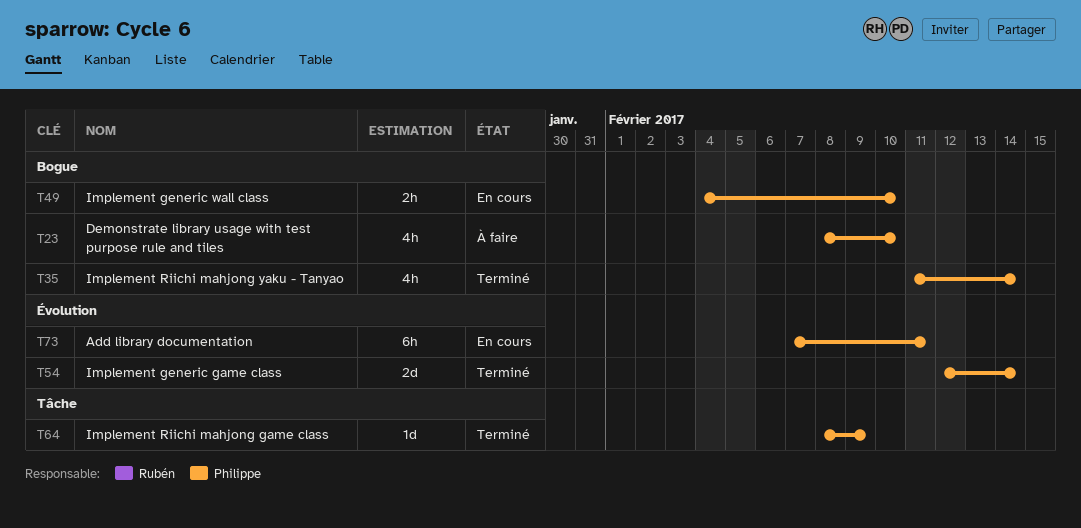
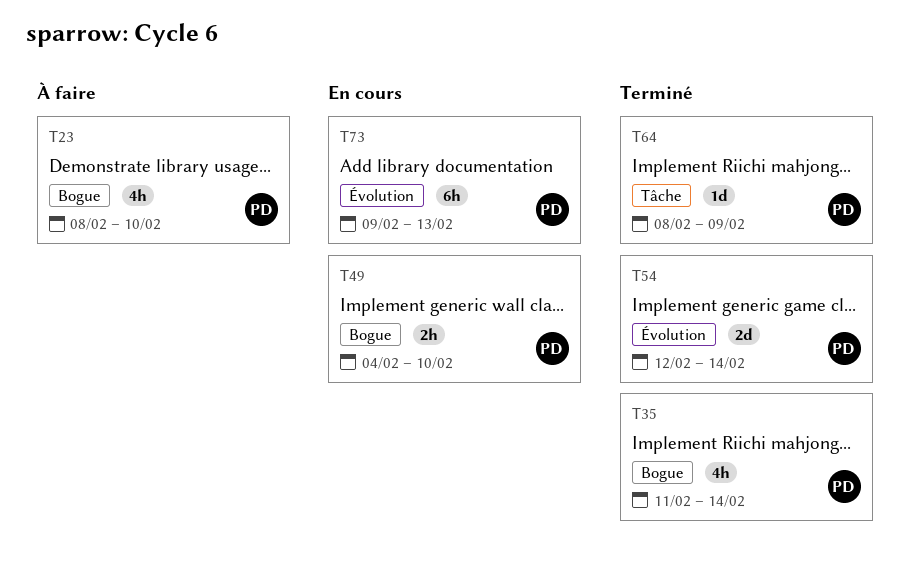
T73, start: Feb 7 -> Feb 9
T73, due: Feb 11 -> Feb 13

